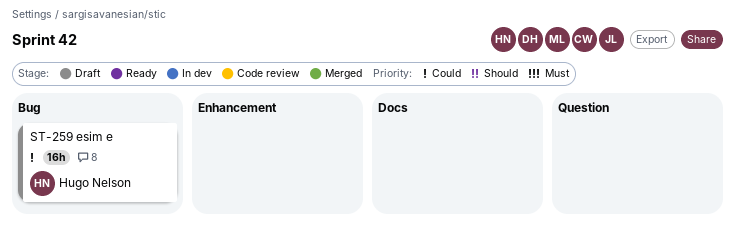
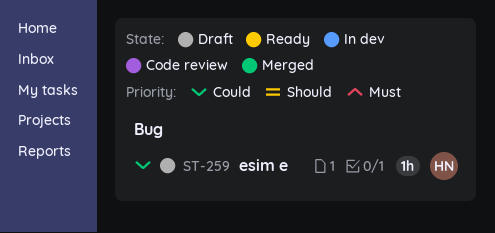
ST-259, estimate: 16h -> 1h

